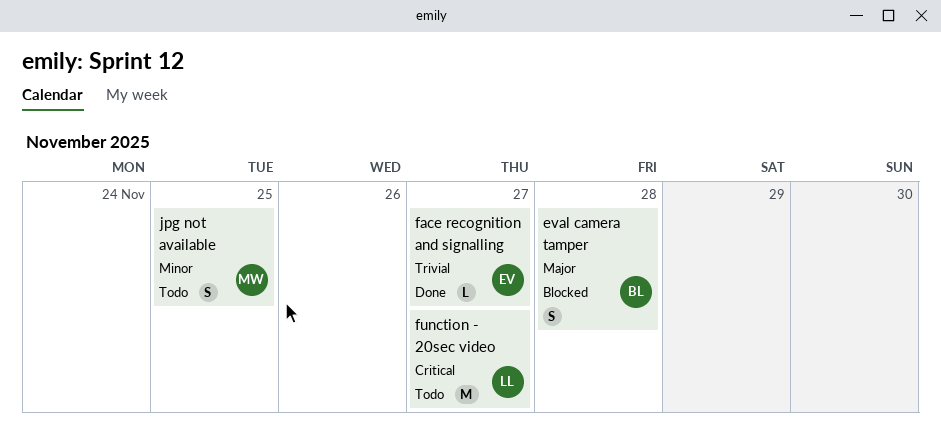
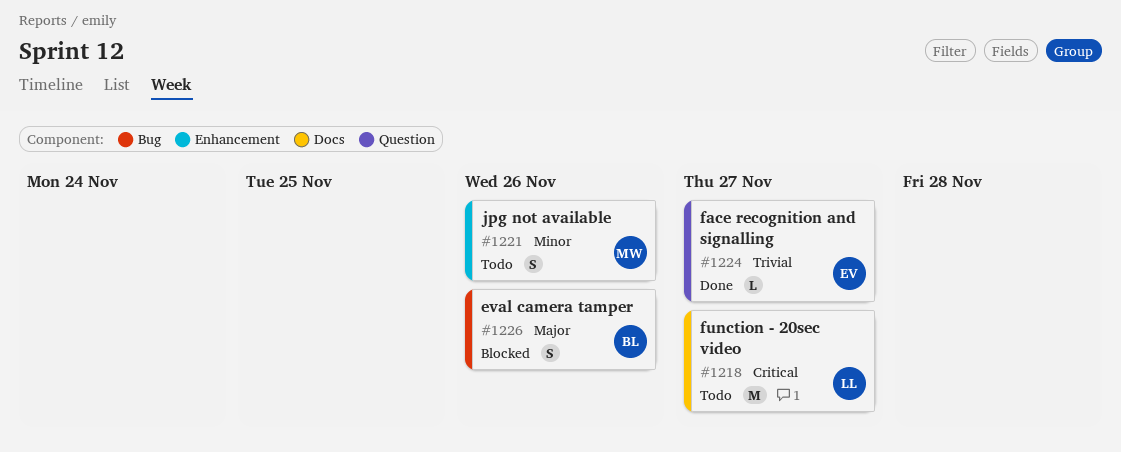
eval camera tamper, due: Nov 28 -> Nov 26
jpg not available, due: Nov 25 -> Nov 26

